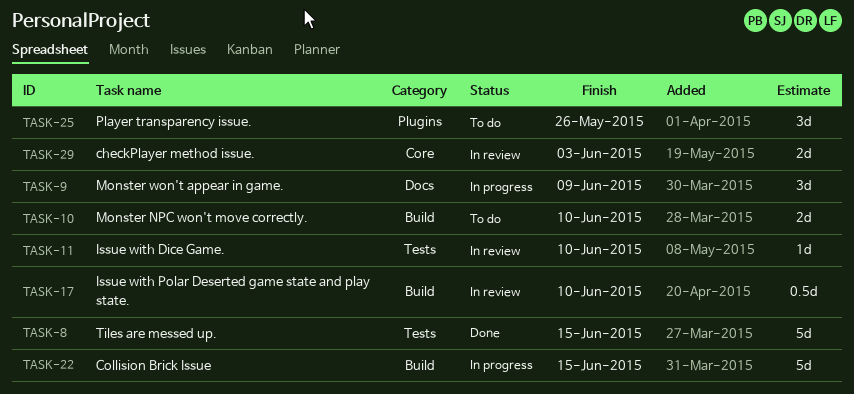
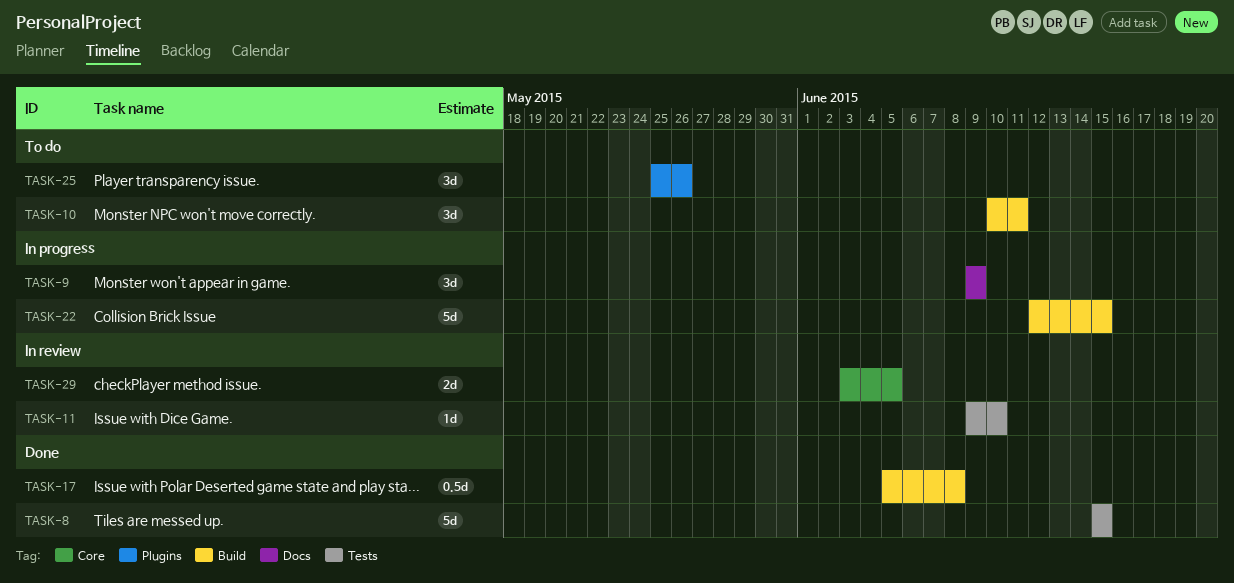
TASK-10, estimate: 2d -> 3d
TASK-10, due: Jun 10 -> Jun 11
TASK-17, status: In review -> Done
TASK-17, due: Jun 10 -> Jun 8
TASK-29, due: Jun 3 -> Jun 5

